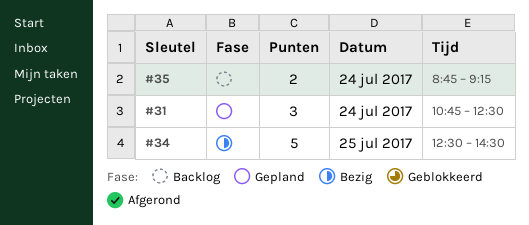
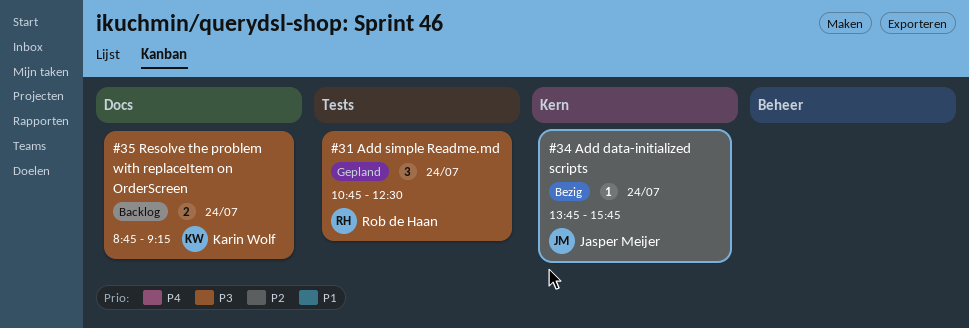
#34, estimate: 5 -> 1
#34, day: Jul 25 -> Jul 24
#34, begins: 12:30 -> 13:45
#34, ends: 14:30 -> 15:45

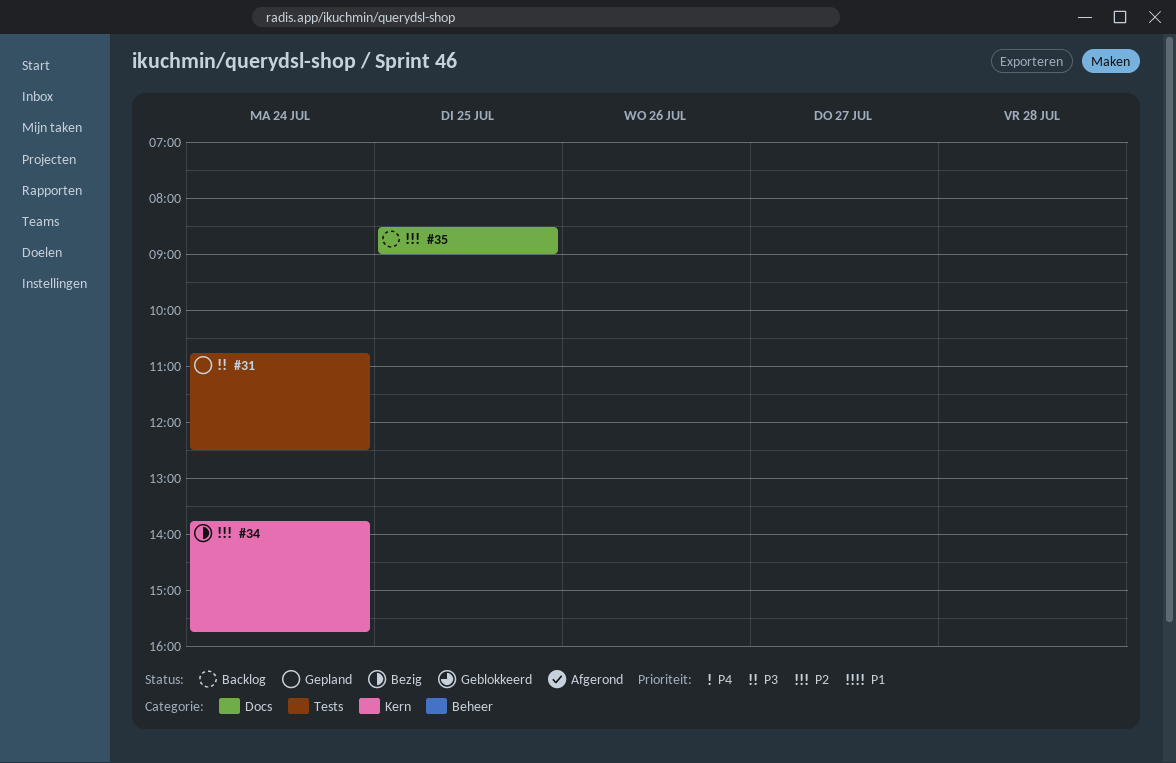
#35, priority: P3 -> P2
#35, day: Jul 24 -> Jul 25
#35, begins: 08:45 -> 08:30
#35, ends: 09:15 -> 09:00

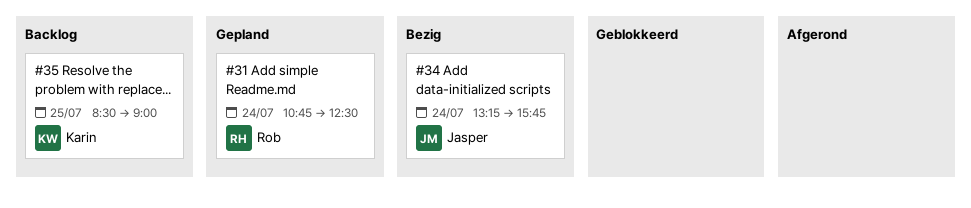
#34, begins: 13:45 -> 13:15

